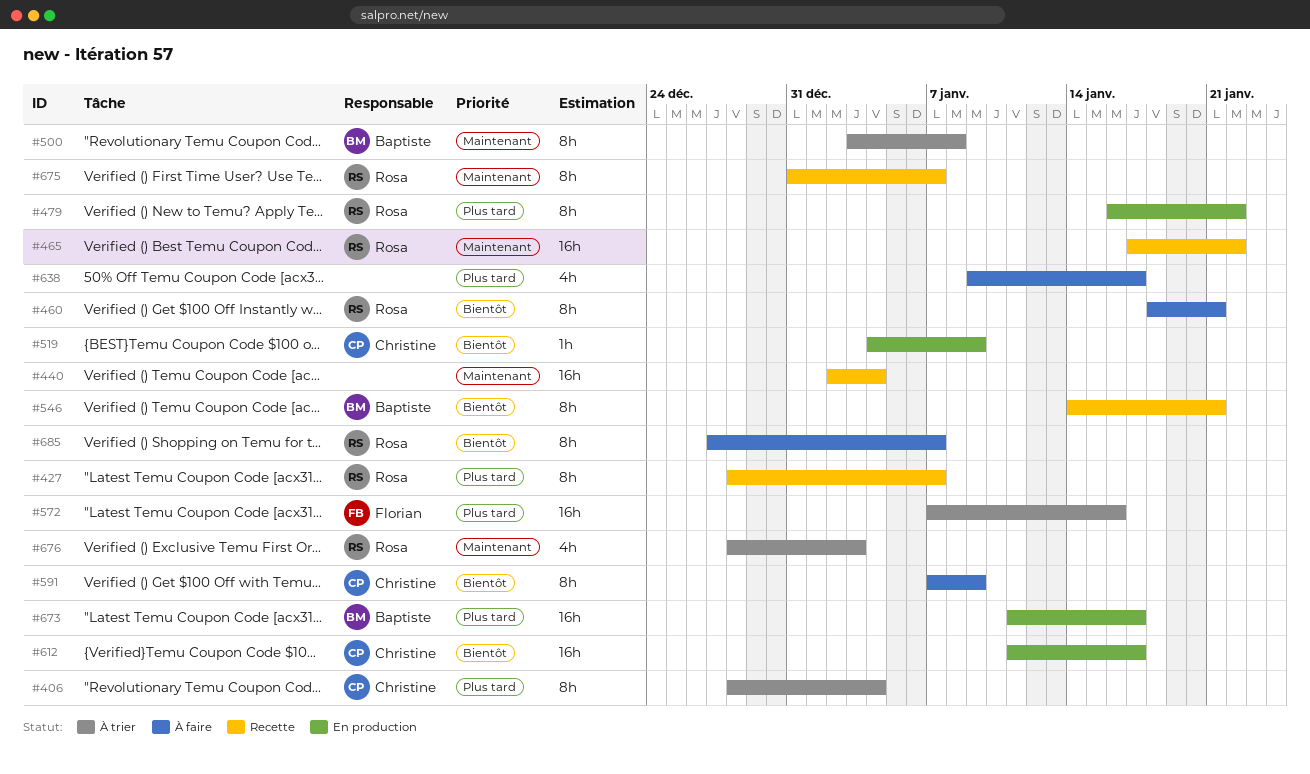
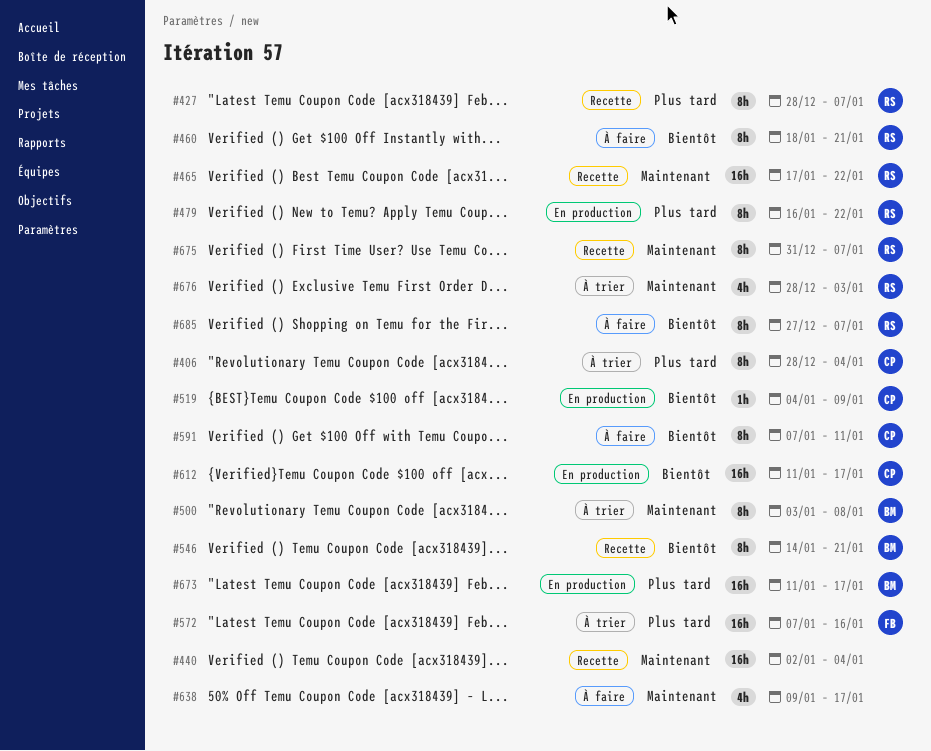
#591, due: Jan 9 -> Jan 11
#638, priority: Plus tard -> Maintenant

